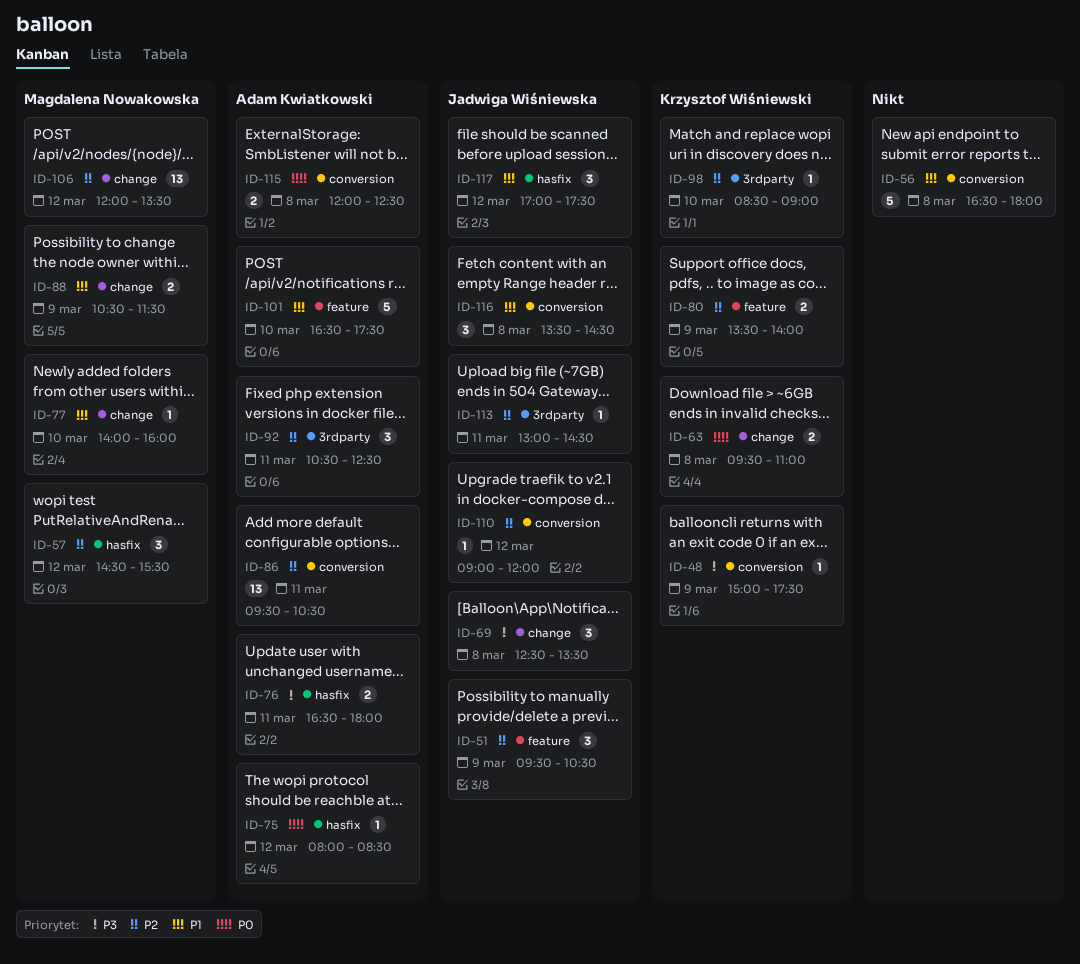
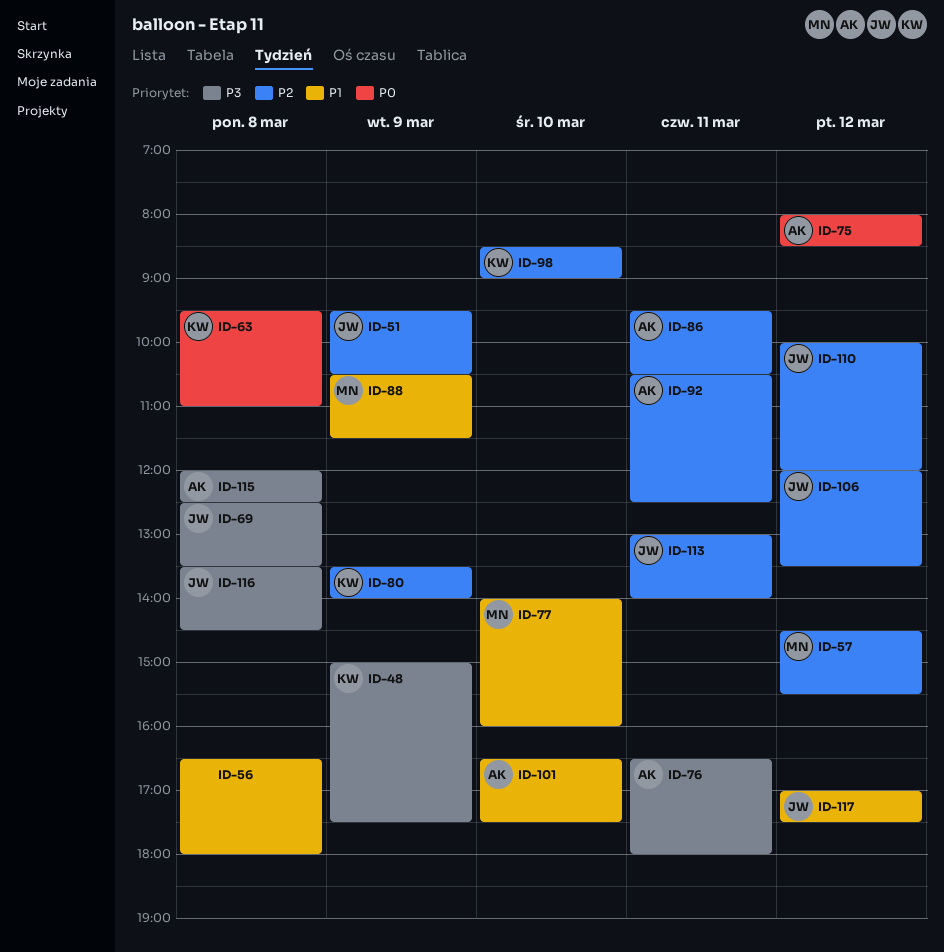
ID-106, owner: Magdalena Nowakowska -> Jadwiga Wiśniewska
ID-110, begins: 09:00 -> 10:00
ID-113, ends: 14:30 -> 14:00
ID-115, priority: P0 -> P3
ID-116, priority: P1 -> P3

